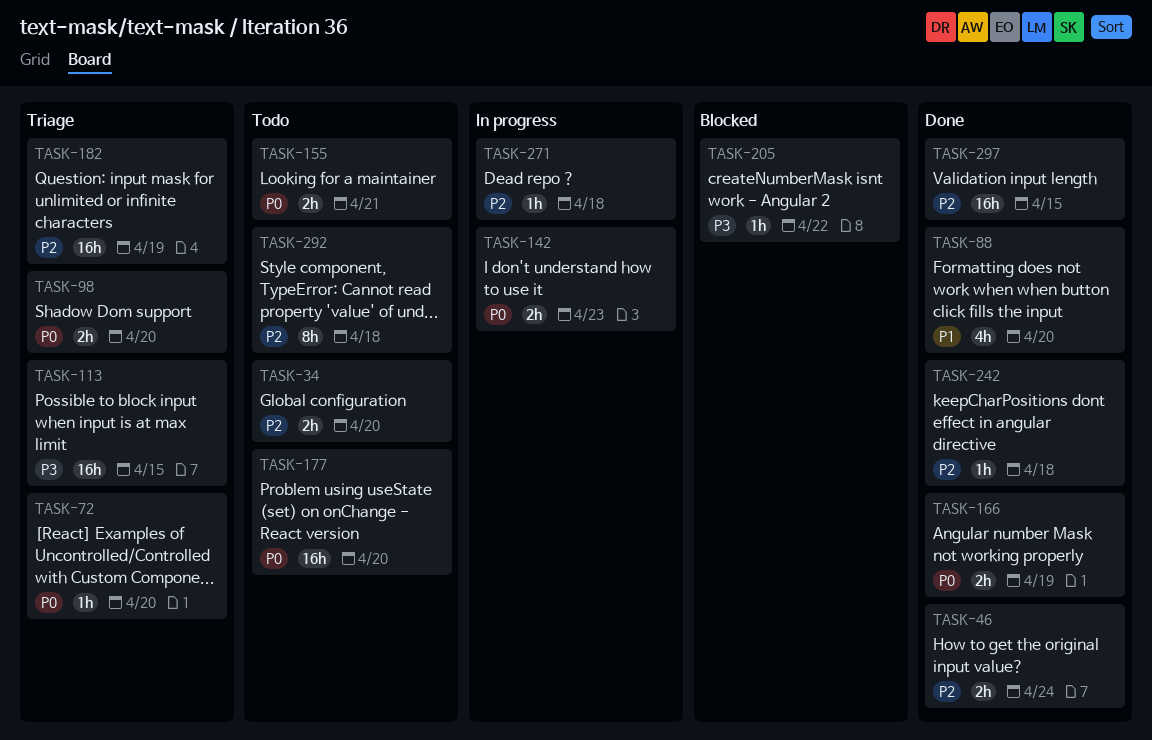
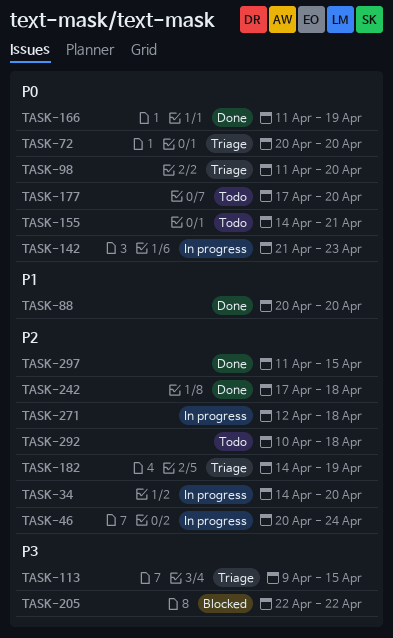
TASK-34, status: Todo -> In progress
TASK-46, status: Done -> In progress

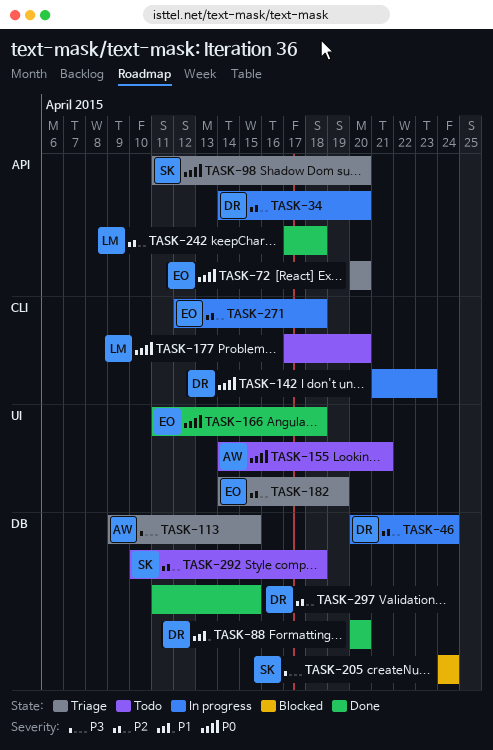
TASK-166, due: Apr 19 -> Apr 18
TASK-205, start: Apr 22 -> Apr 24
TASK-205, due: Apr 22 -> Apr 24

